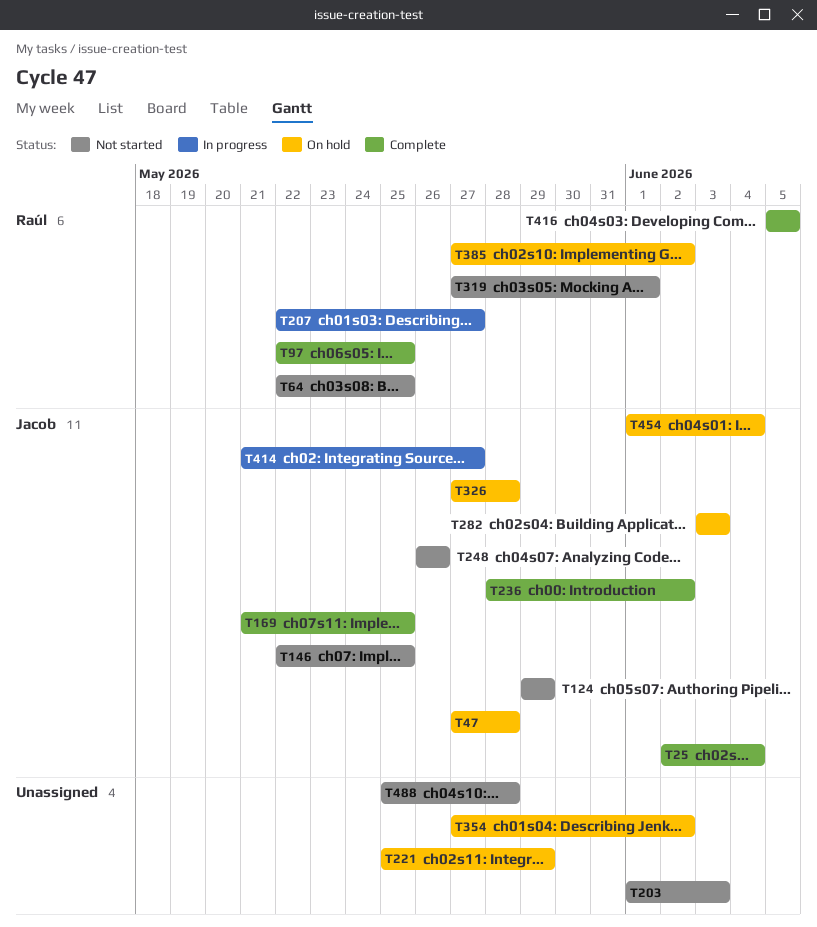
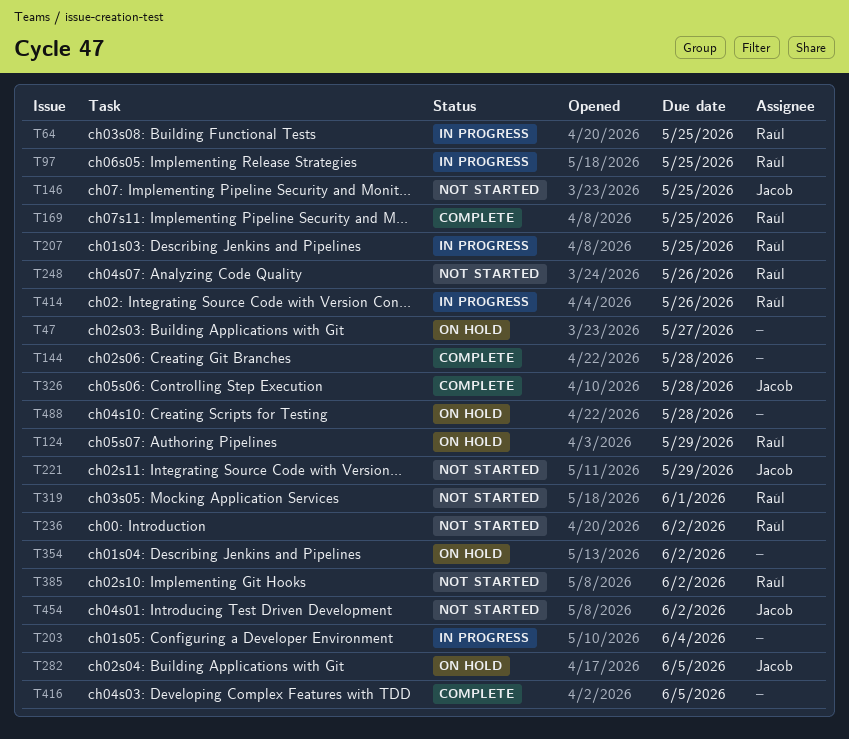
T25: present -> none
T47, owner: Jacob -> none
T47, due: May 28 -> May 27
T64, status: Not started -> In progress
T97, status: Complete -> In progress
T124, status: Not started -> On hold
T124, owner: Jacob -> Raúl
T144: none -> present
T169, owner: Jacob -> Raúl
T203, status: Not started -> In progress
T203, due: Jun 3 -> Jun 4
T207, due: May 27 -> May 25
T221, status: On hold -> Not started
T221, owner: none -> Jacob
T236, status: Complete -> Not started
T236, owner: Jacob -> Raúl
T248, owner: Jacob -> Raúl
T282, due: Jun 3 -> Jun 5
T326, status: On hold -> Complete
T385, status: On hold -> Not started
T414, owner: Jacob -> Raúl
T414, due: May 27 -> May 26
T416, owner: Raúl -> none
T454, status: On hold -> Not started
T454, due: Jun 4 -> Jun 2
T488, status: Not started -> On hold

